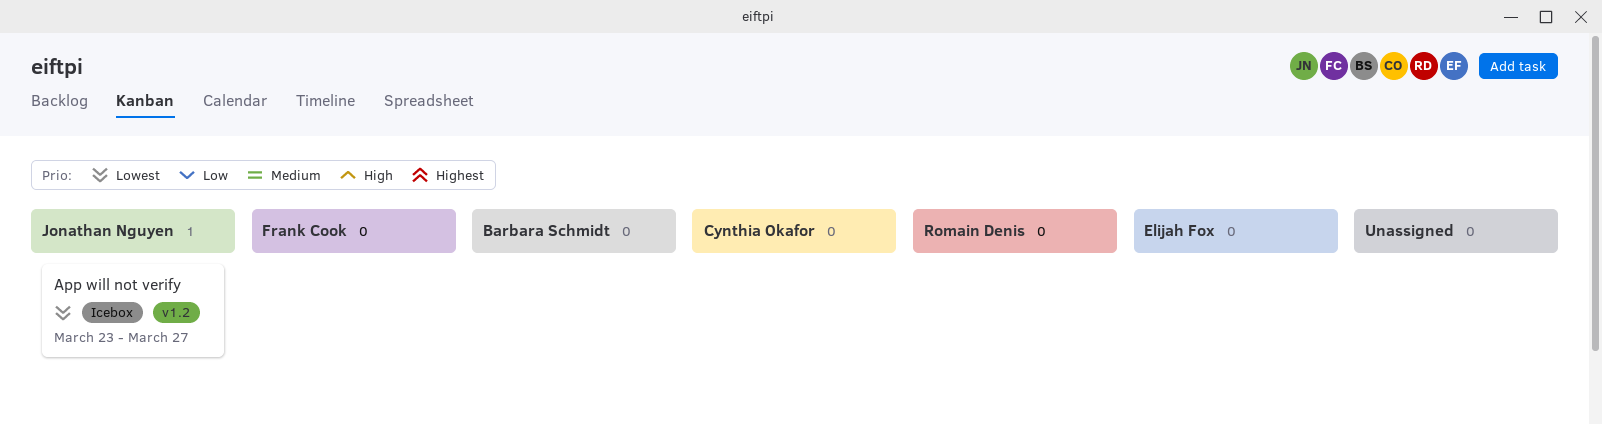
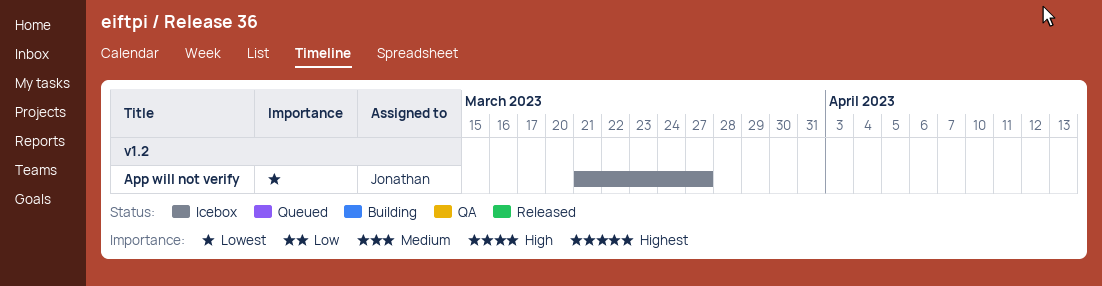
App will not verify, start: Mar 23 -> Mar 21

